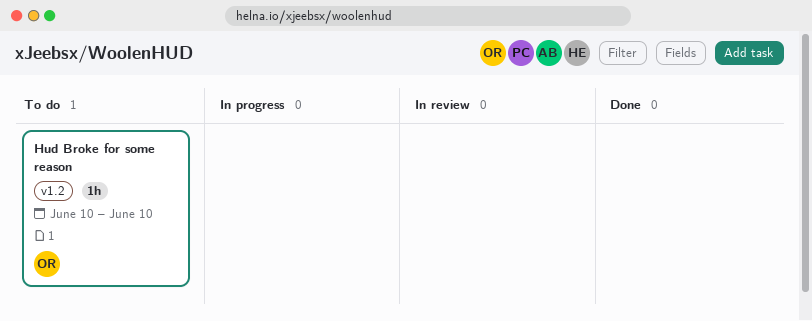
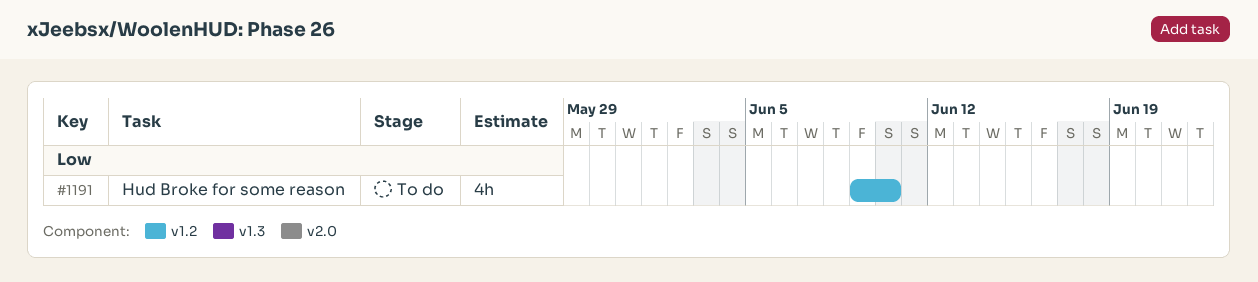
Hud Broke for some reason, estimate: 1h -> 4h
Hud Broke for some reason, start: Jun 10 -> Jun 9

